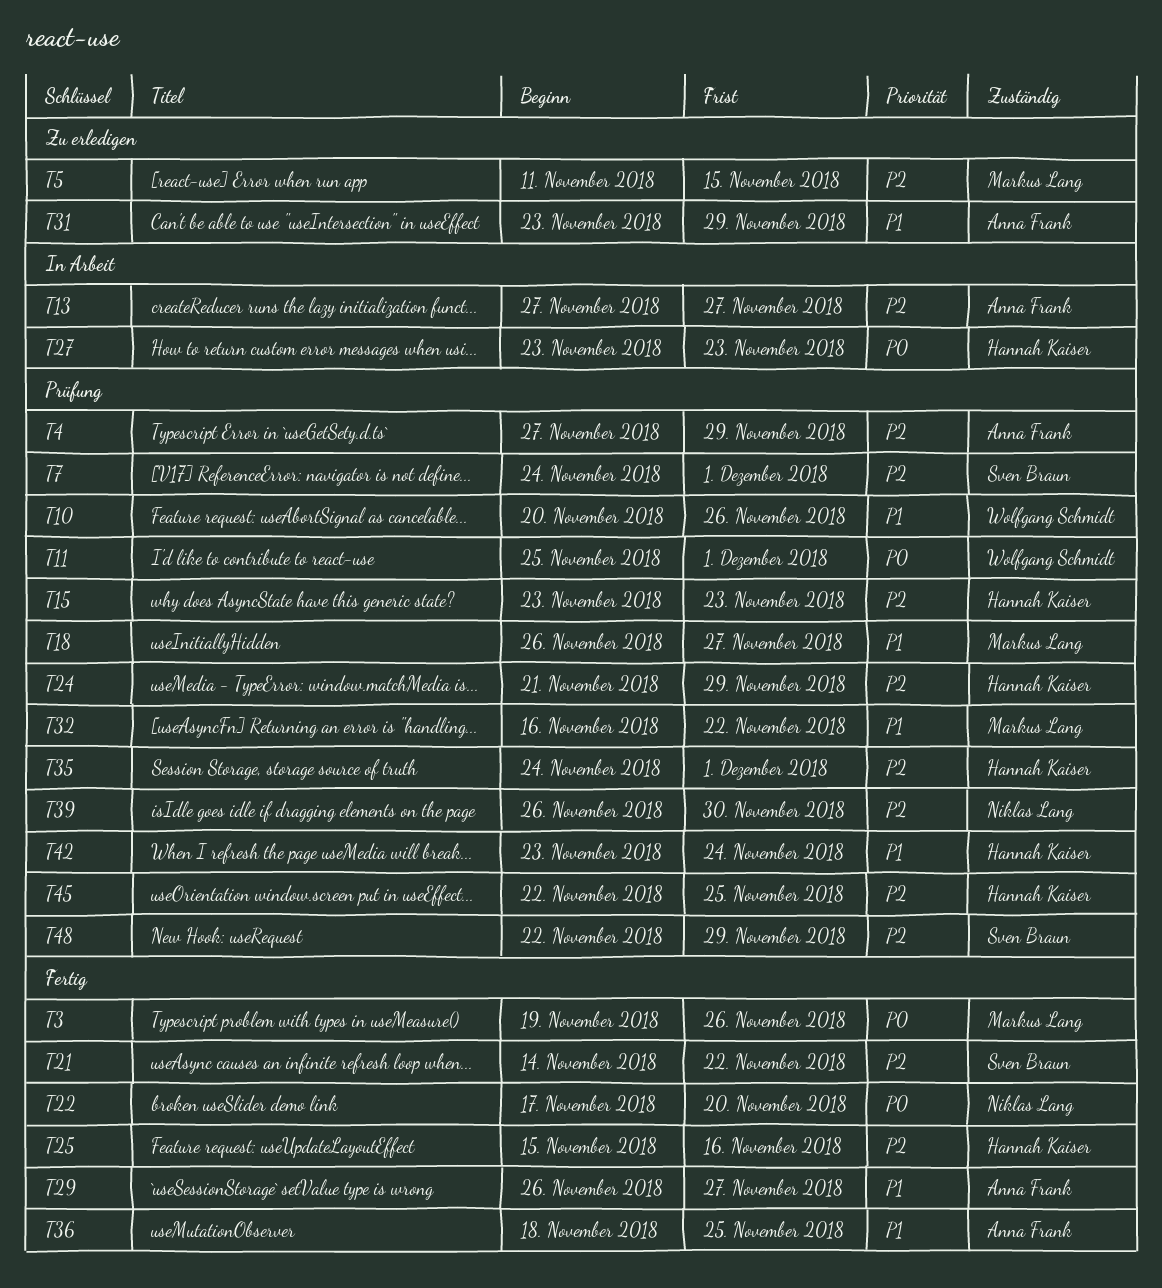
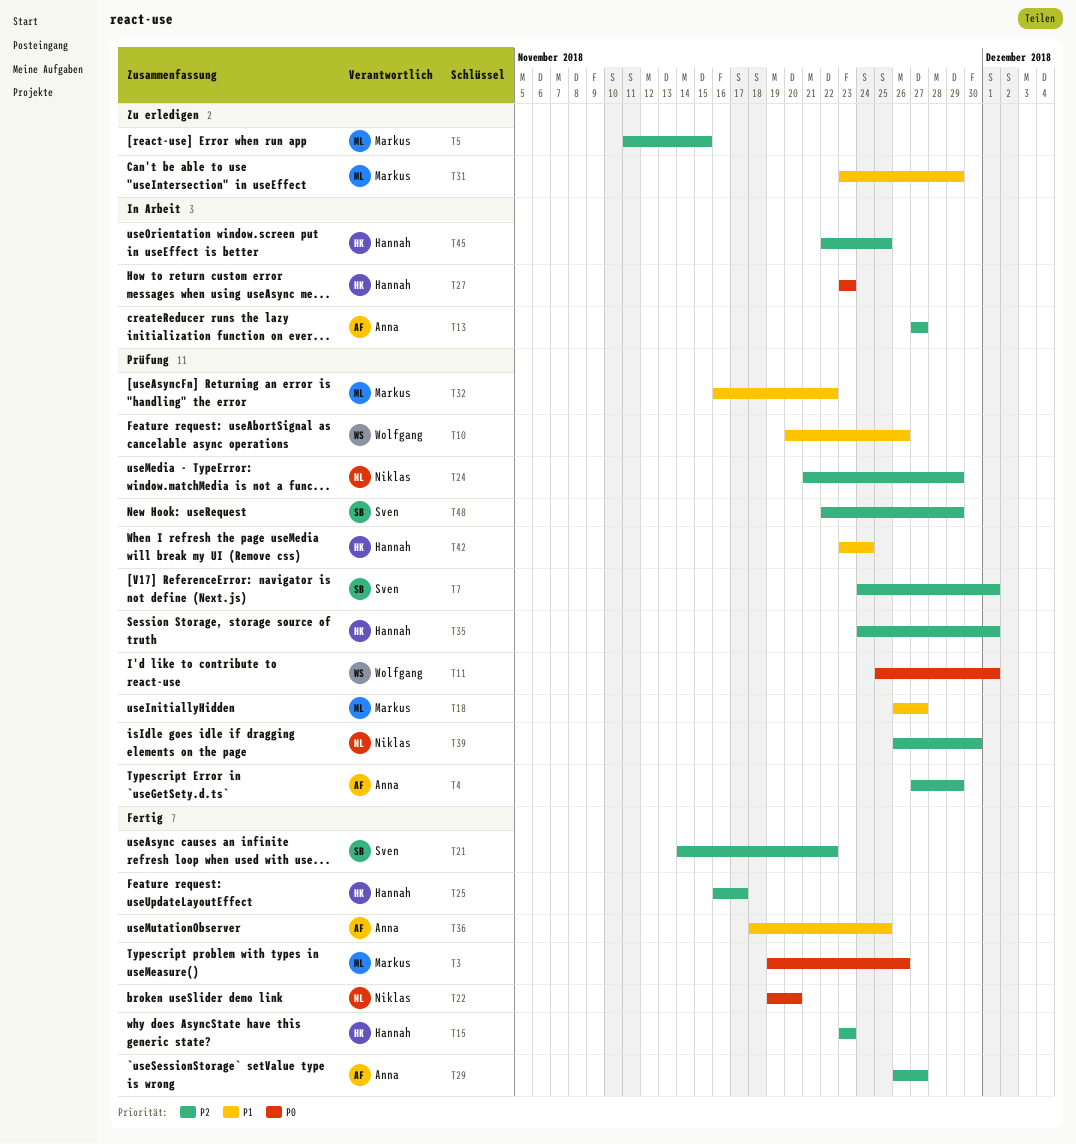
T15, status: Prüfung -> Fertig
T22, start: Nov 17 -> Nov 19
T24, owner: Hannah Kaiser -> Niklas Lang
T25, start: Nov 15 -> Nov 16
T25, due: Nov 16 -> Nov 17
T29, priority: P1 -> P2
T31, owner: Anna Frank -> Markus Lang
T45, status: Prüfung -> In Arbeit

